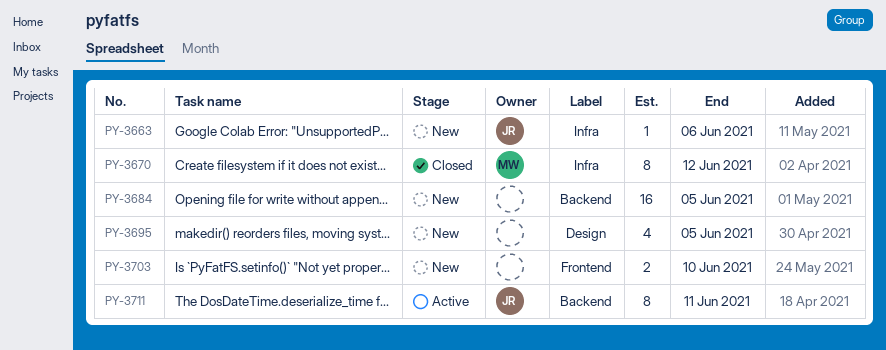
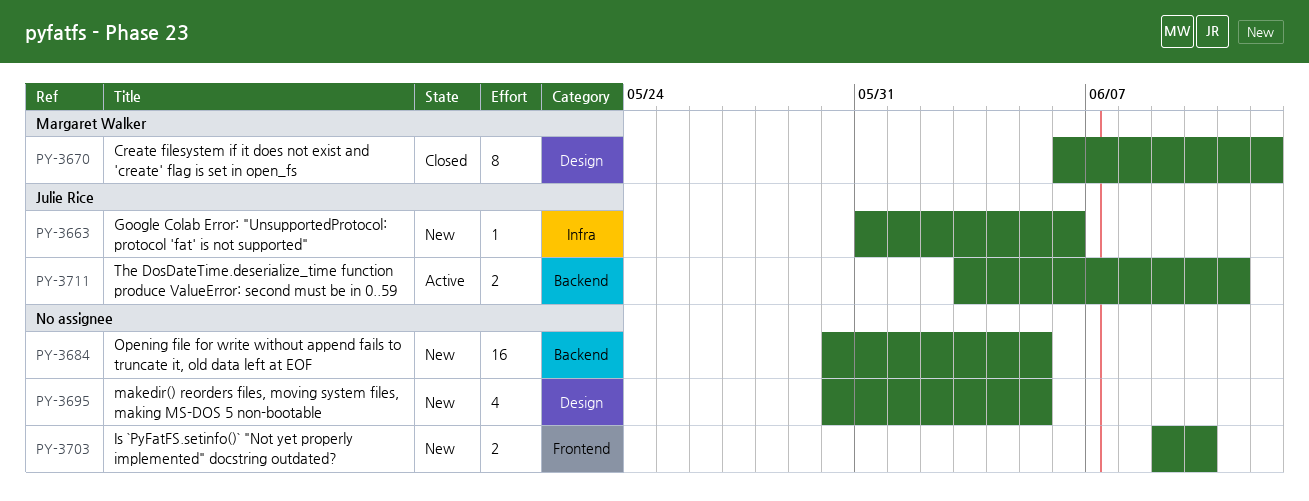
PY-3670, label: Infra -> Design
PY-3711, estimate: 8 -> 2

